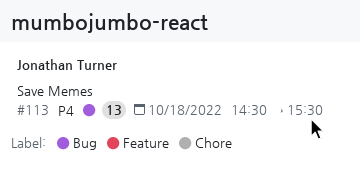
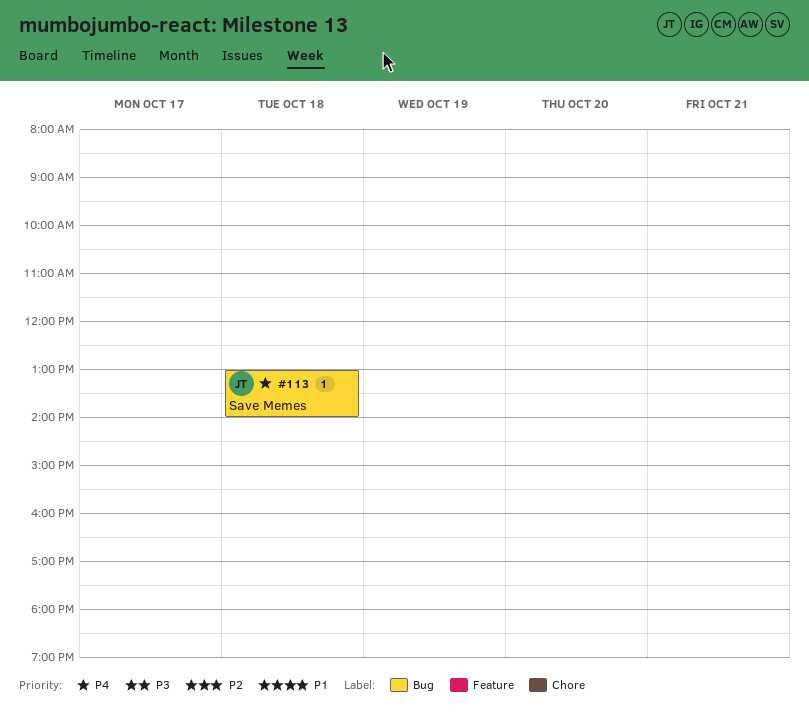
#113, estimate: 13 -> 1
#113, begins: 14:30 -> 13:00
#113, ends: 15:30 -> 14:00

